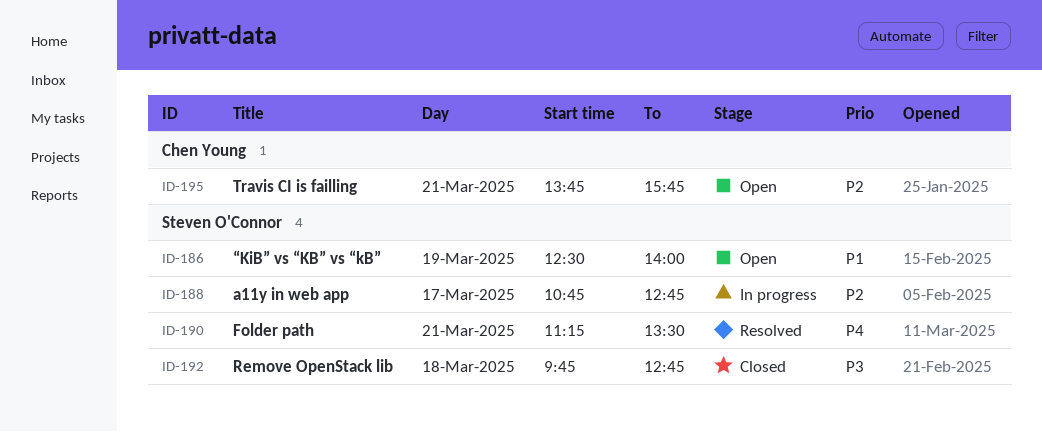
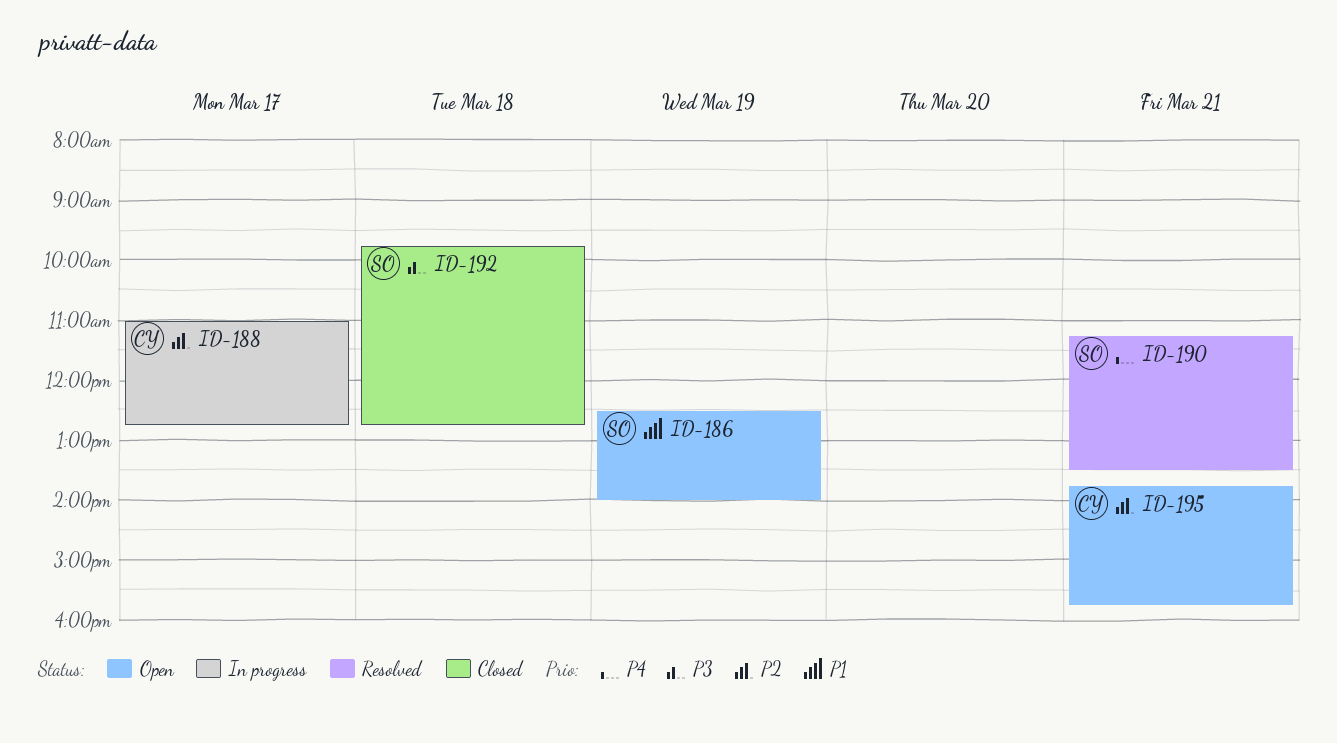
ID-188, owner: Steven O'Connor -> Chen Young
ID-188, begins: 10:45 -> 11:00

